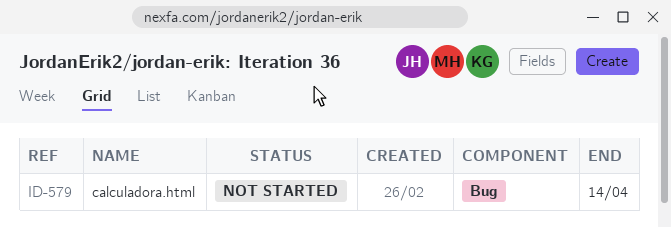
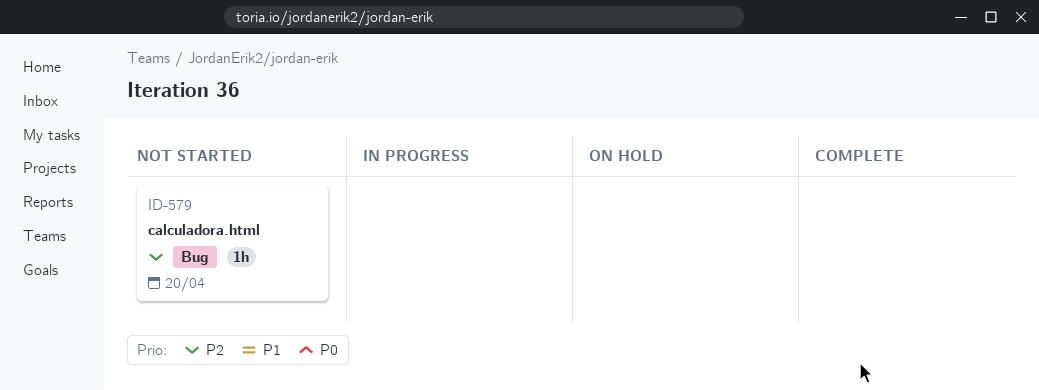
ID-579, due: Apr 14 -> Apr 20

